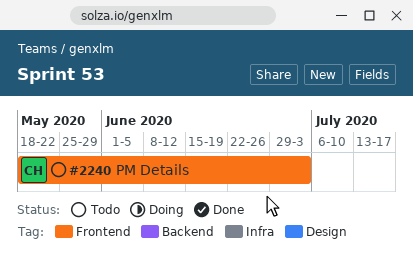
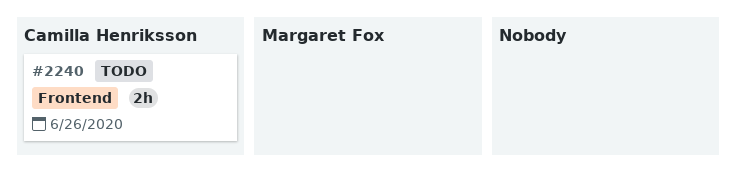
#2240, due: Jul 3 -> Jun 26

